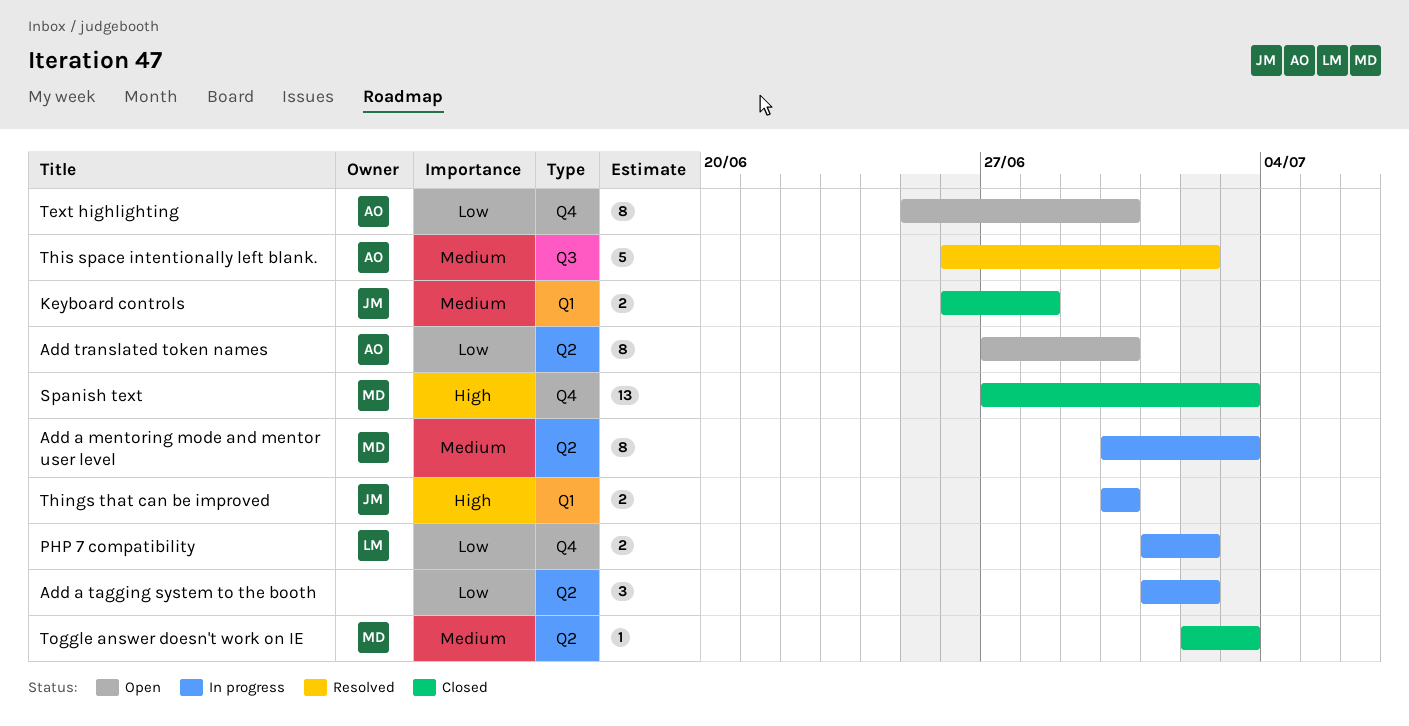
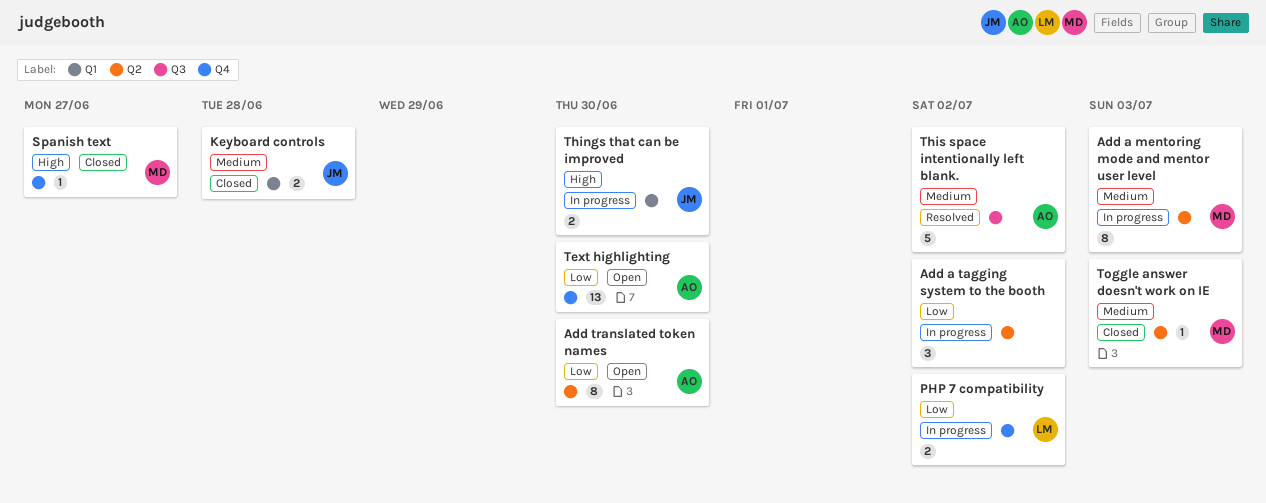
Spanish text, estimate: 13 -> 1
Spanish text, due: Jul 3 -> Jun 27
Text highlighting, estimate: 8 -> 13

